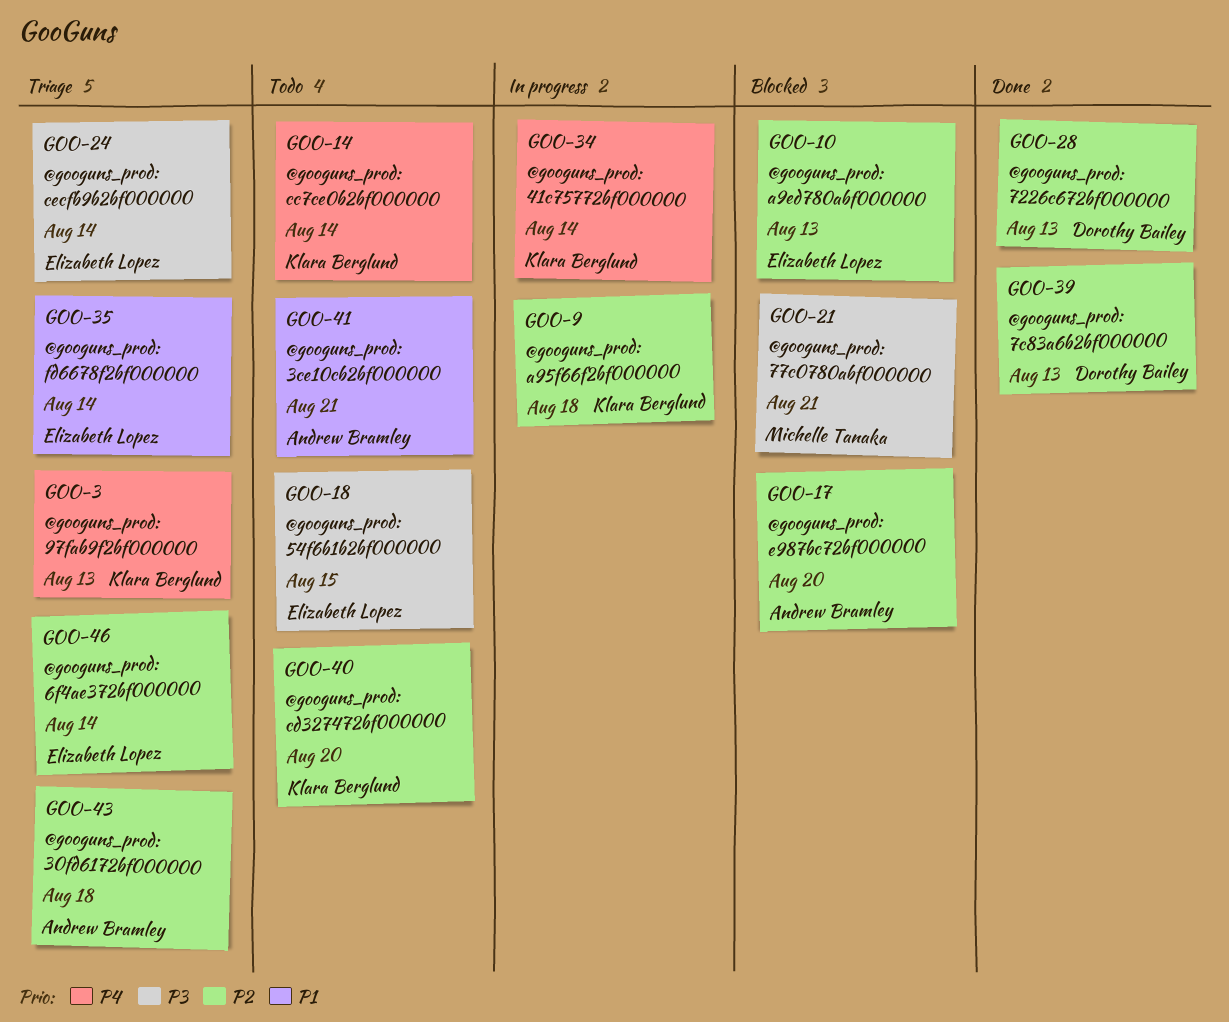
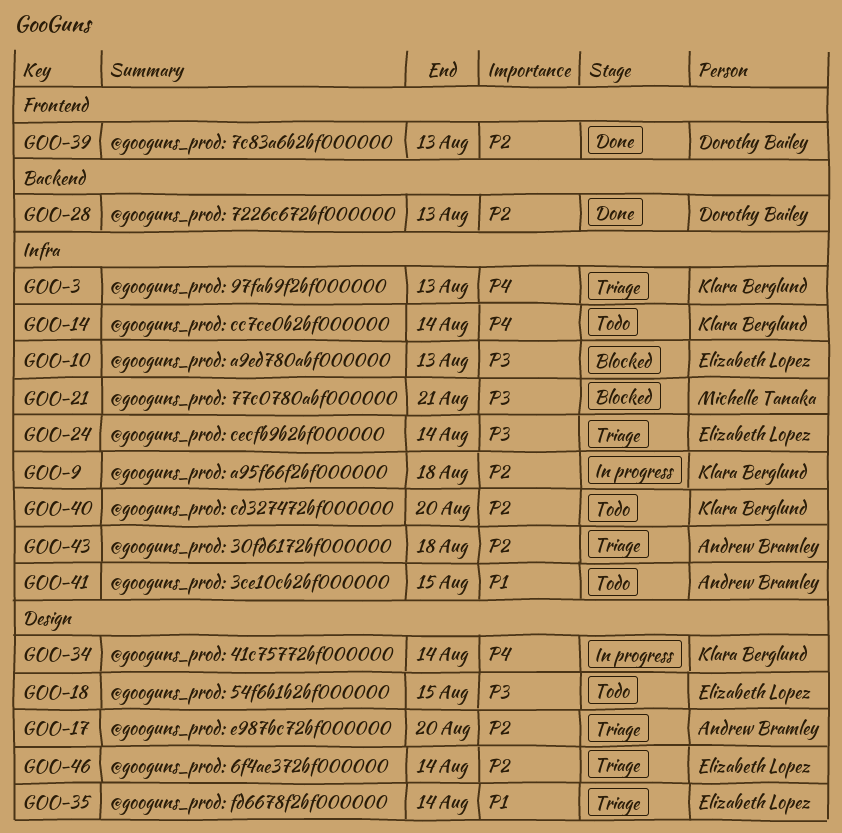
GOO-10, priority: P2 -> P3
GOO-17, status: Blocked -> Triage
GOO-41, due: Aug 21 -> Aug 15

